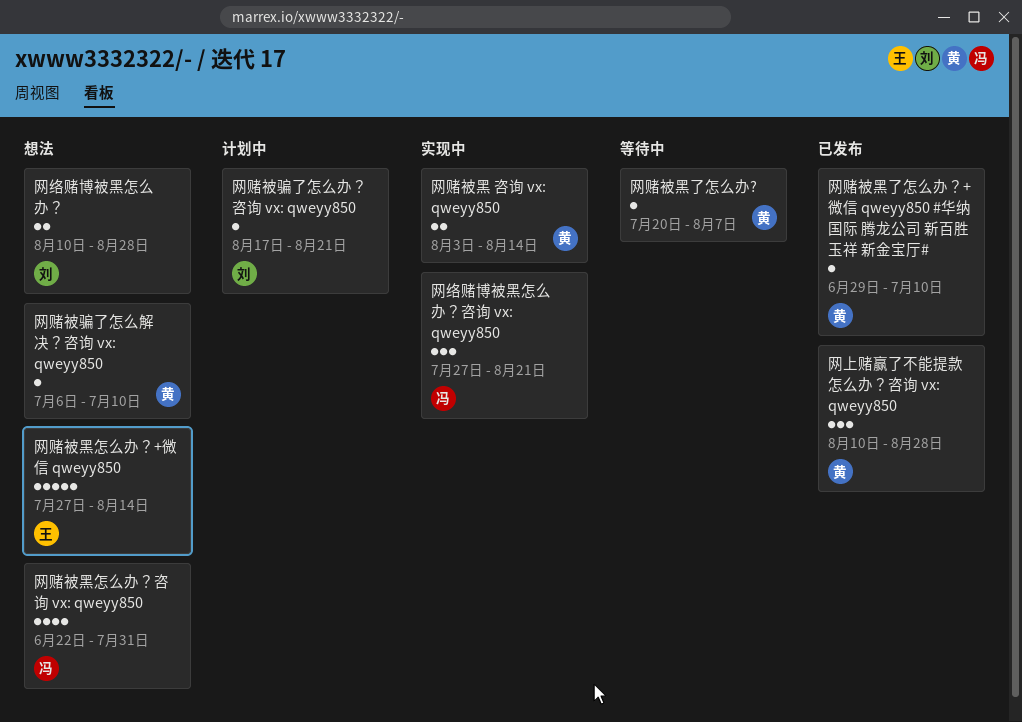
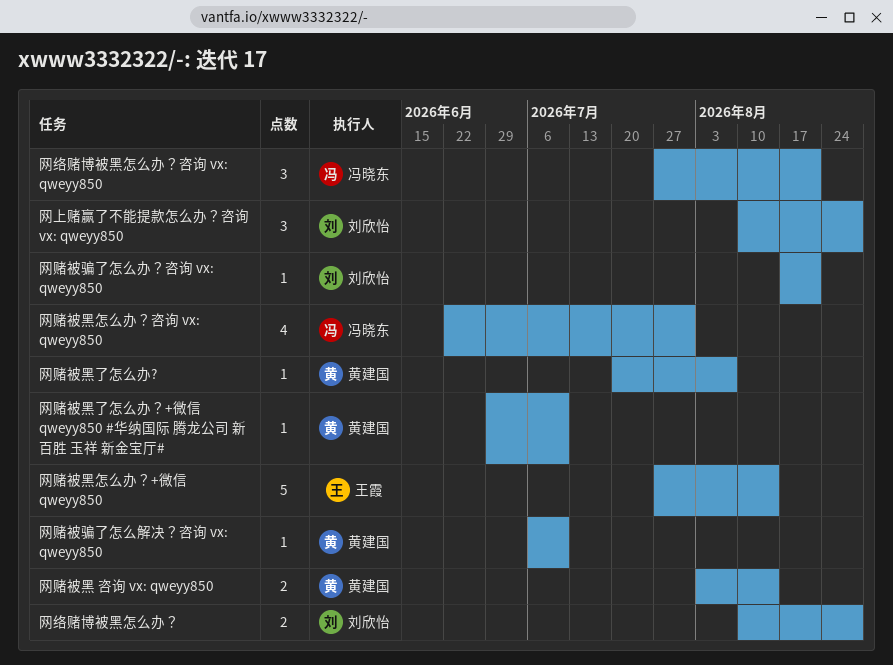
网上赌赢了不能提款怎么办？咨询 vx: qweyy850, owner: 黄建国 -> 刘欣怡

